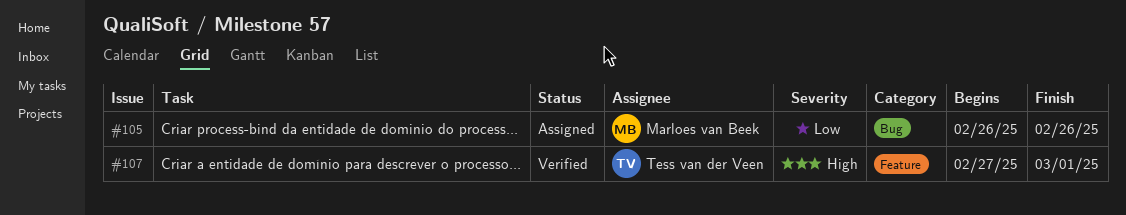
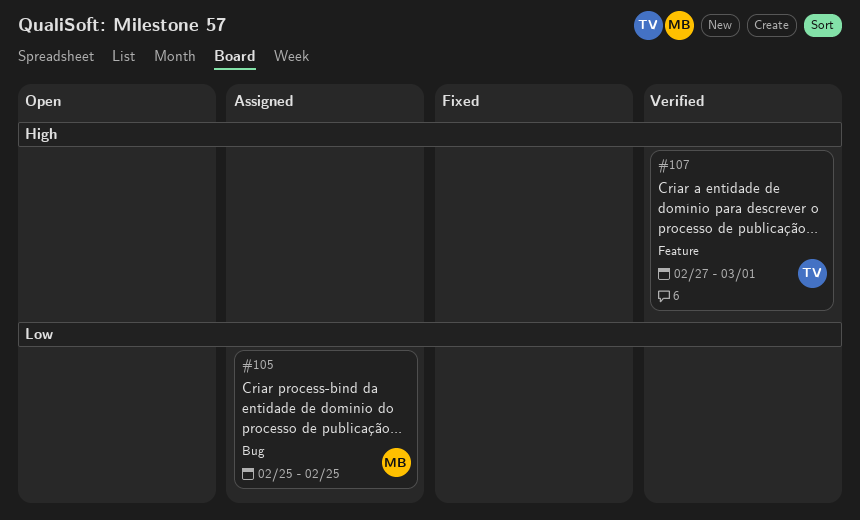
#105, start: Feb 26 -> Feb 25
#105, due: Feb 26 -> Feb 25

